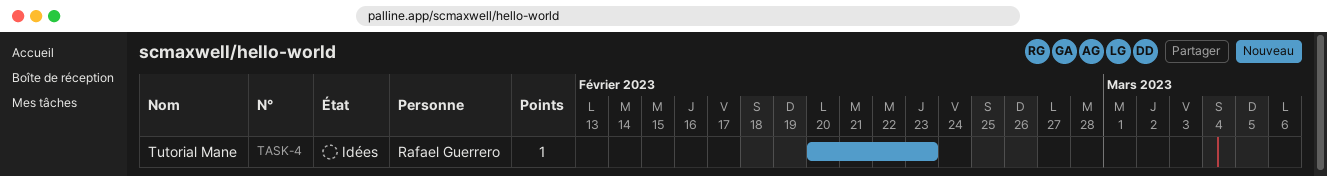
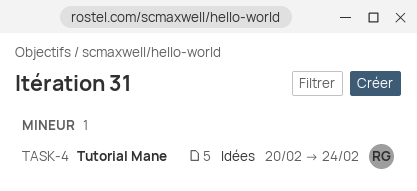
TASK-4, due: Feb 23 -> Feb 24

